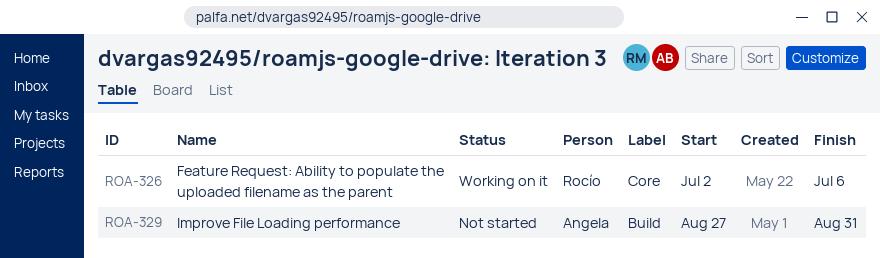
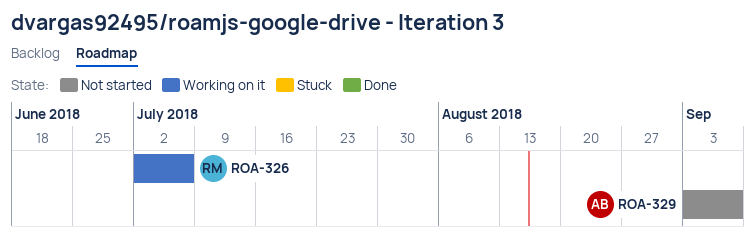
ROA-329, start: Aug 27 -> Sep 3
ROA-329, due: Aug 31 -> Sep 7

